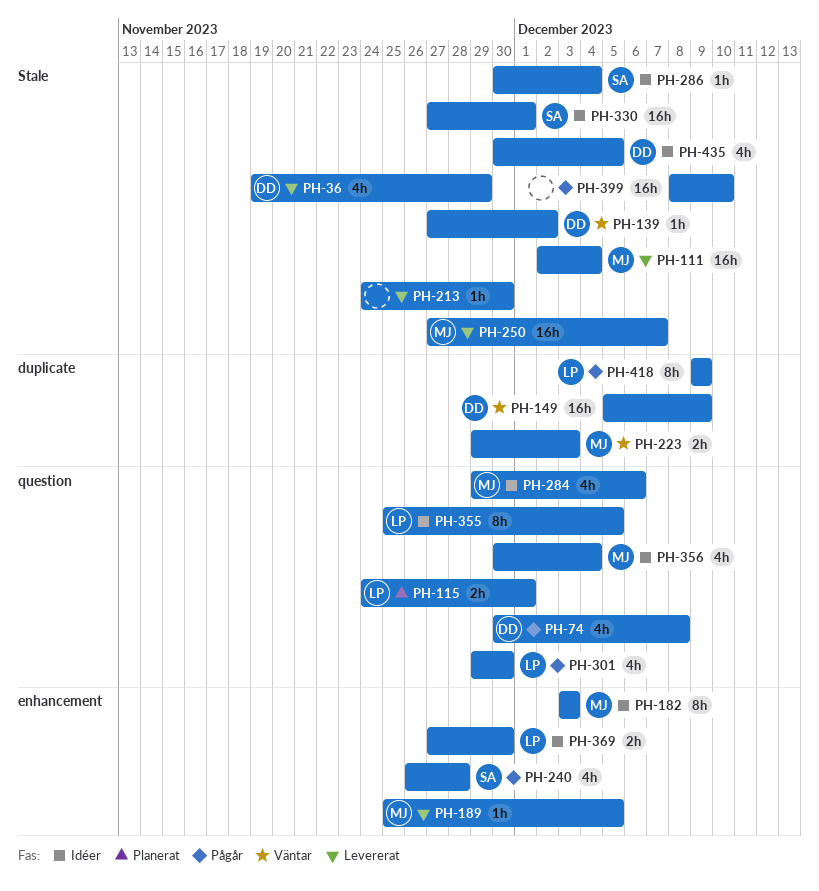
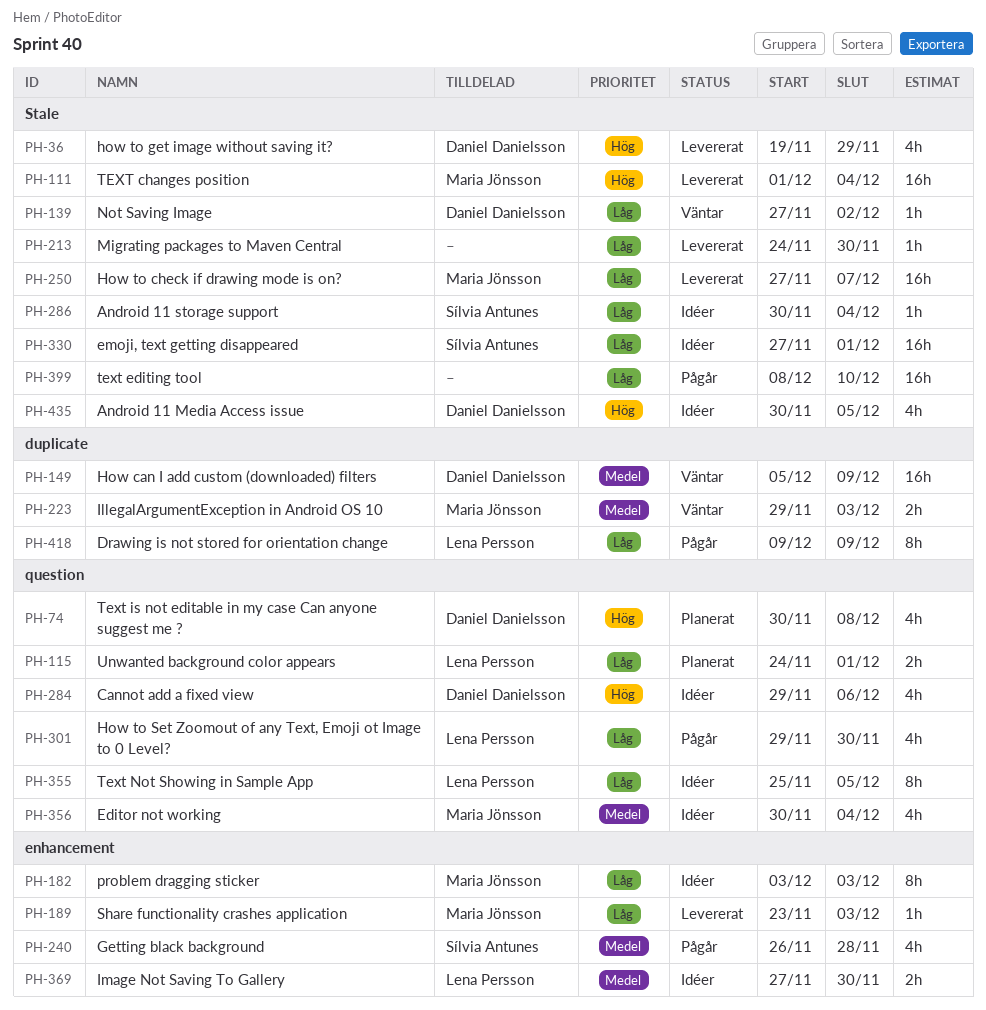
PH-74, status: Pågår -> Planerat
PH-111, start: Dec 2 -> Dec 1
PH-189, start: Nov 25 -> Nov 23
PH-189, due: Dec 5 -> Dec 3
PH-284, owner: Maria Jönsson -> Daniel Danielsson

